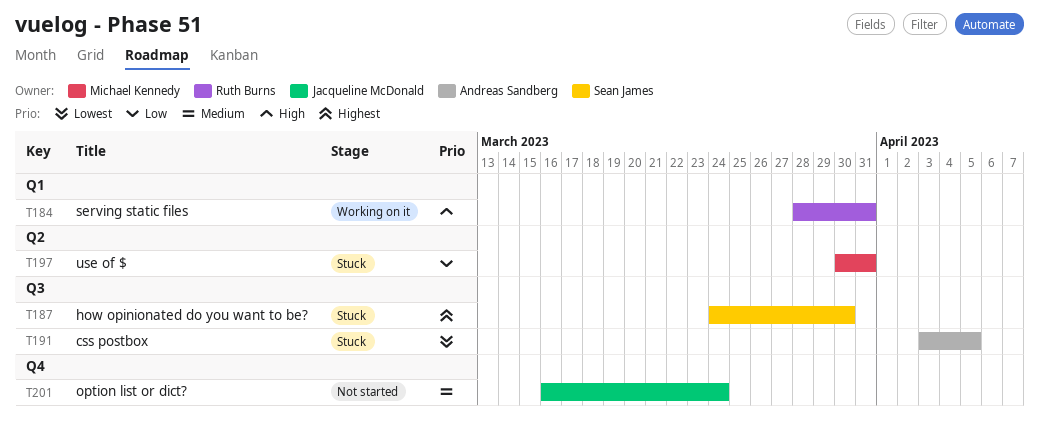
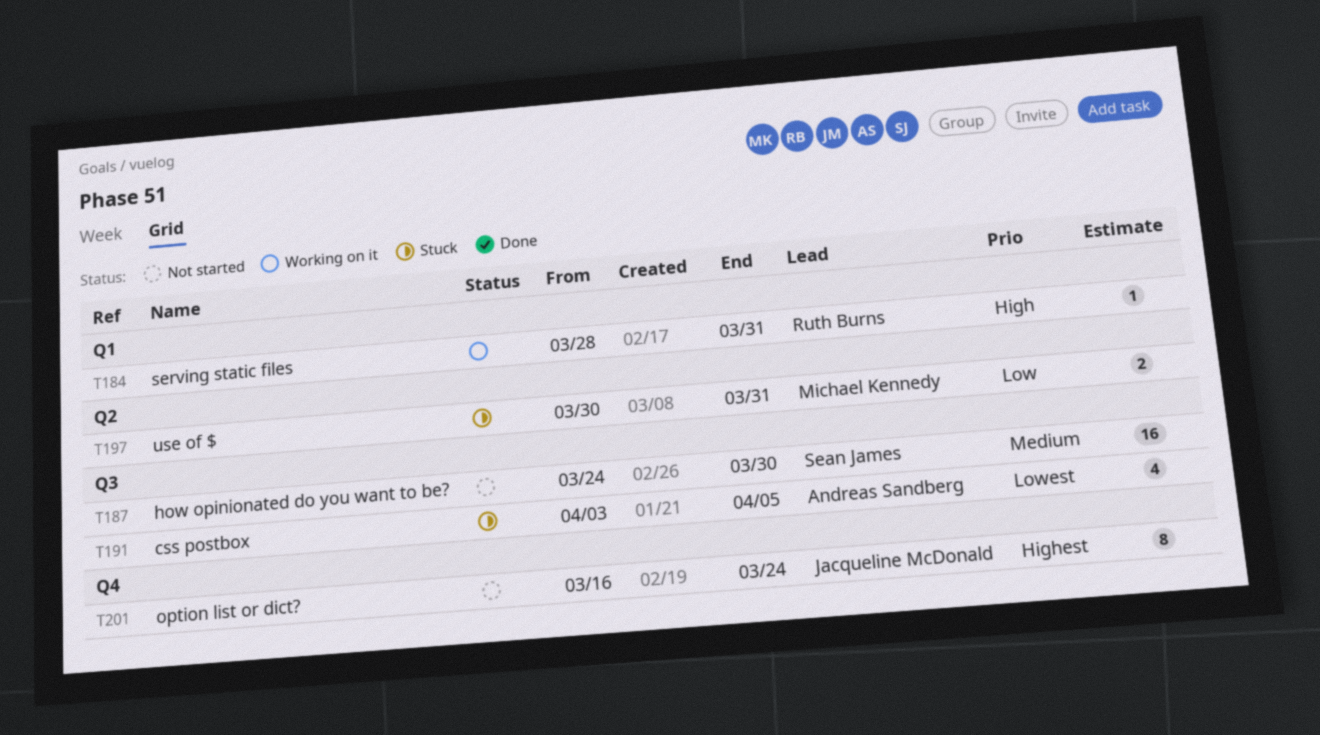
T187, status: Stuck -> Not started
T187, priority: Highest -> Medium
T201, priority: Medium -> Highest

